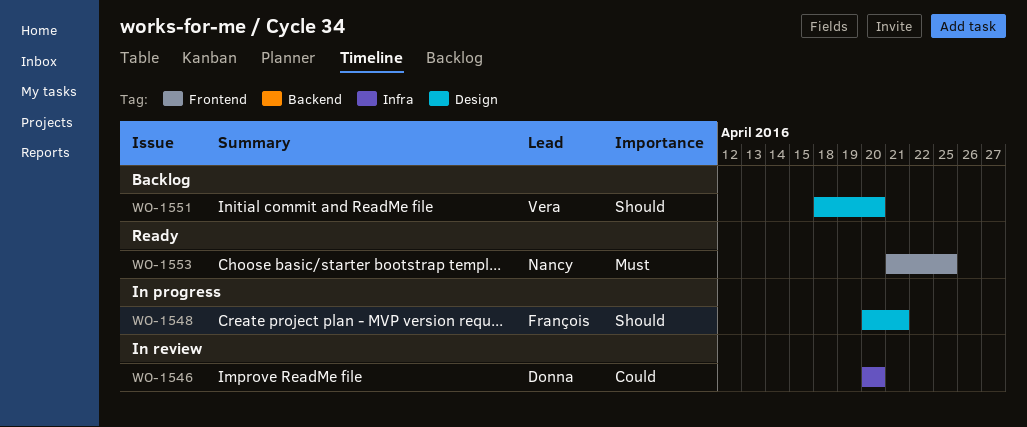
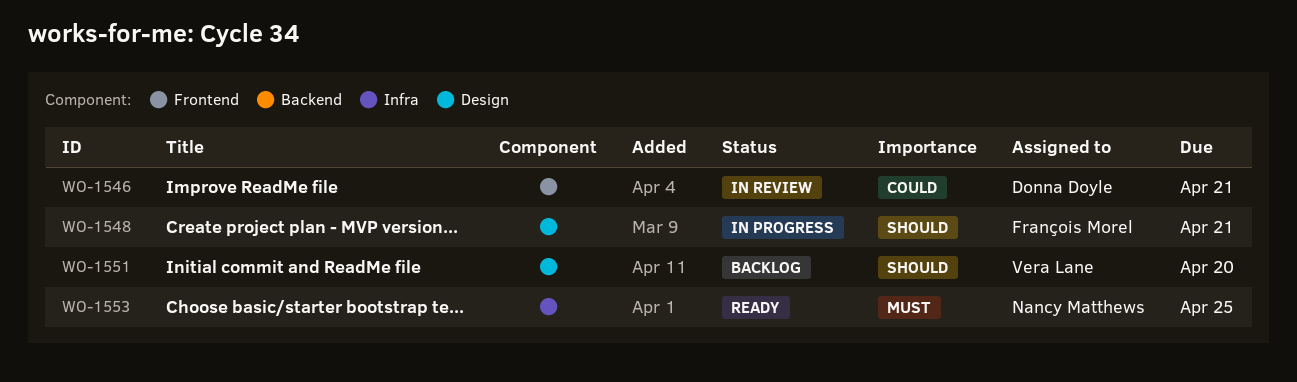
WO-1546, label: Infra -> Frontend
WO-1546, due: Apr 20 -> Apr 21
WO-1553, label: Frontend -> Infra

